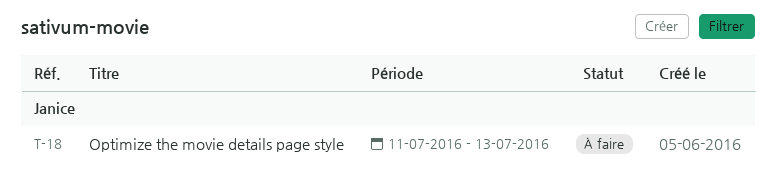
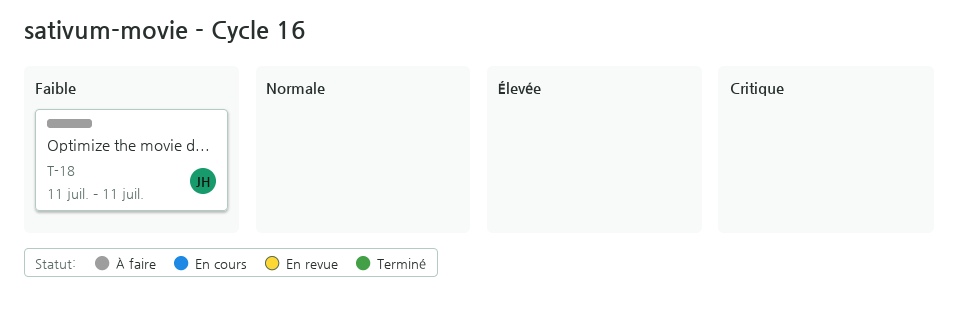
T-18, due: Jul 13 -> Jul 11

